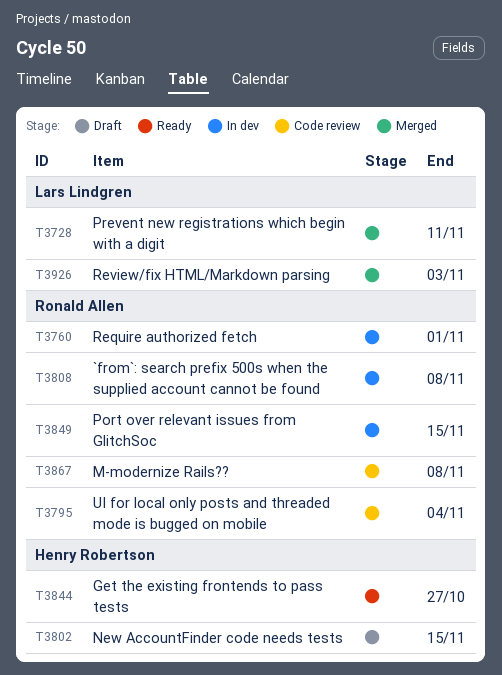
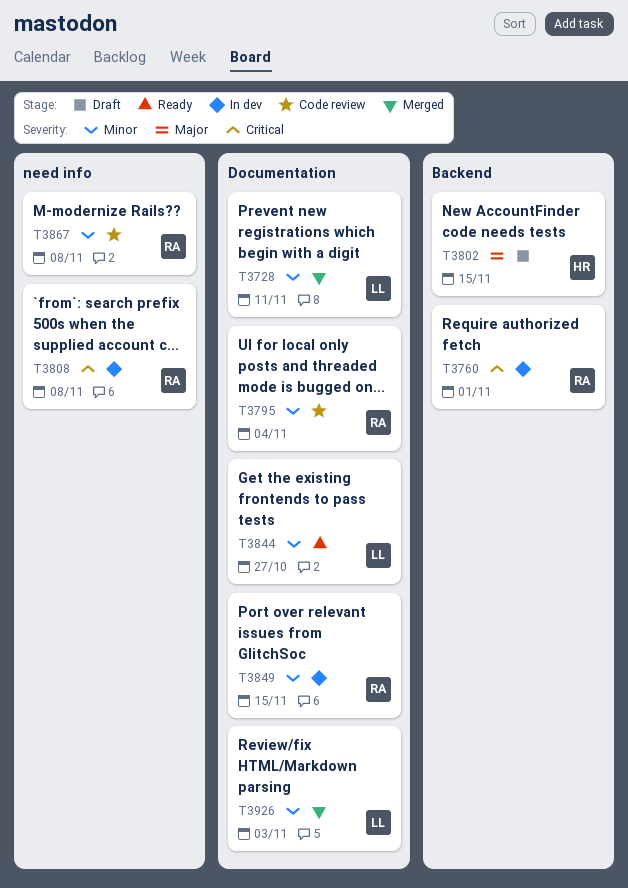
T3844, owner: Henry Robertson -> Lars Lindgren

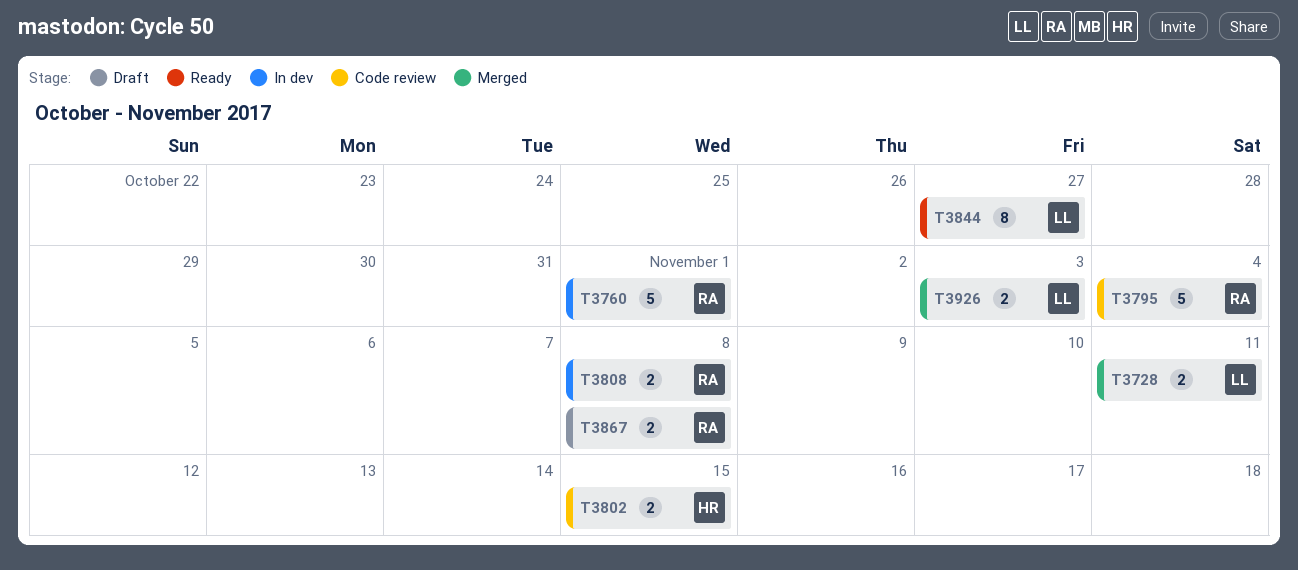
T3802, status: Draft -> Code review
T3849: present -> none
T3867, status: Code review -> Draft

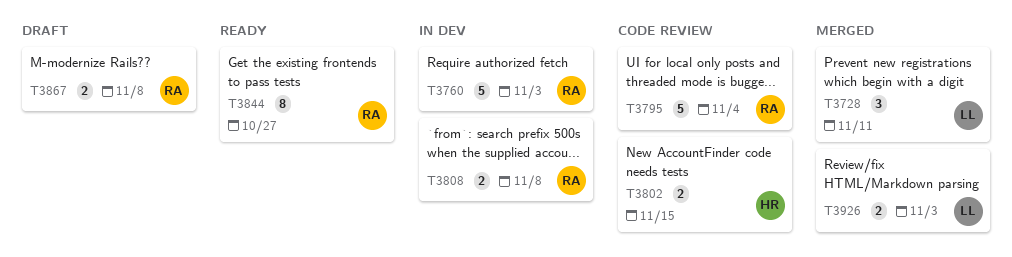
T3728, estimate: 2 -> 3
T3760, due: Nov 1 -> Nov 3
T3844, owner: LL -> RA

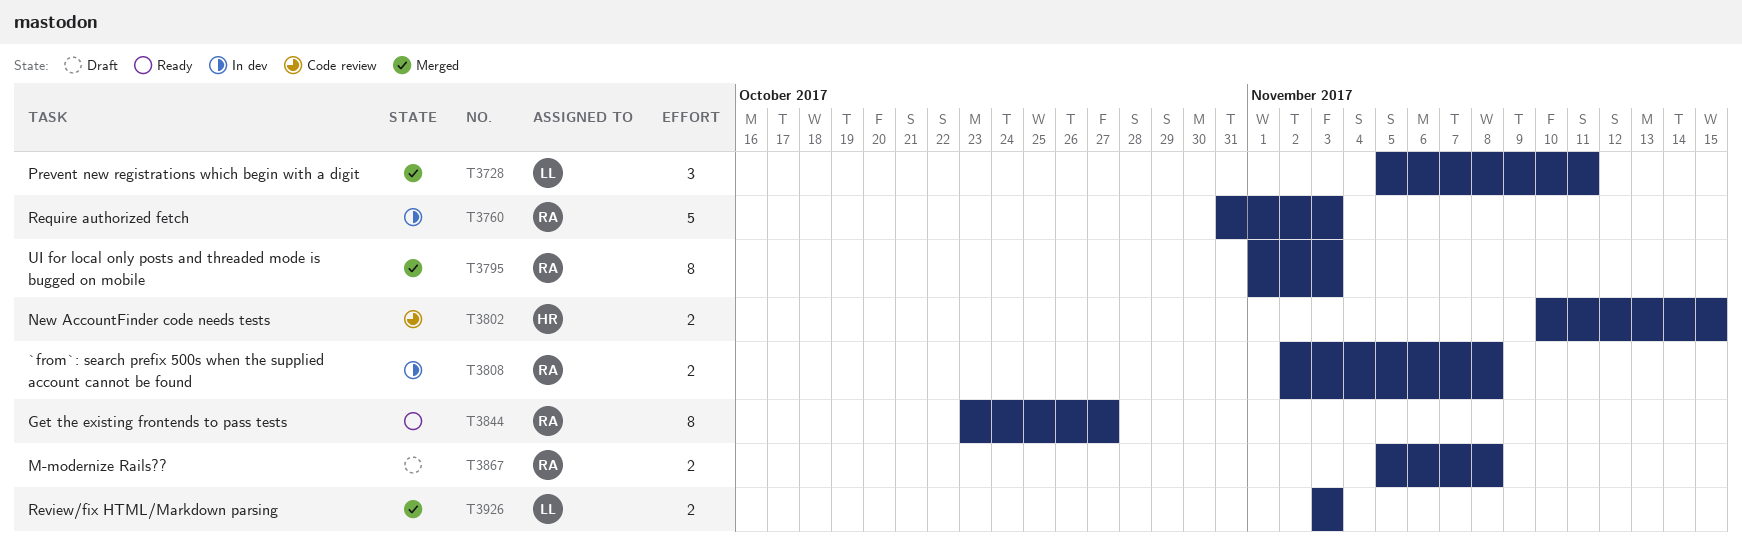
T3795, status: Code review -> Merged
T3795, estimate: 5 -> 8
T3795, due: Nov 4 -> Nov 3

